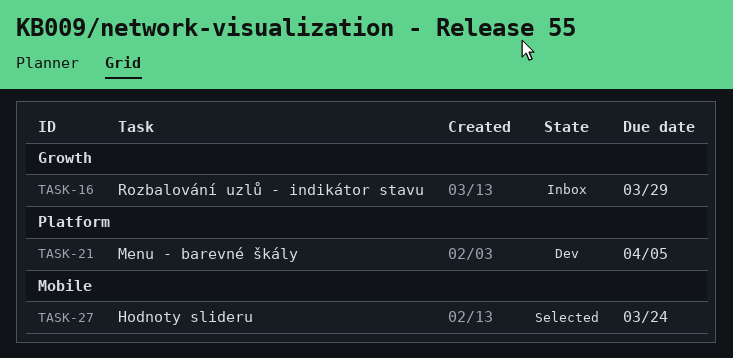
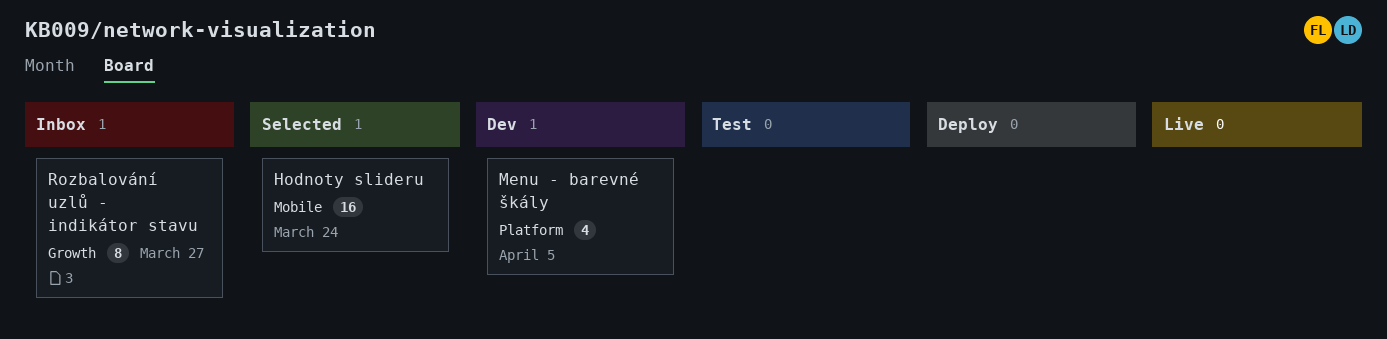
Rozbalování uzlů - indikátor stavu, due: Mar 29 -> Mar 27

